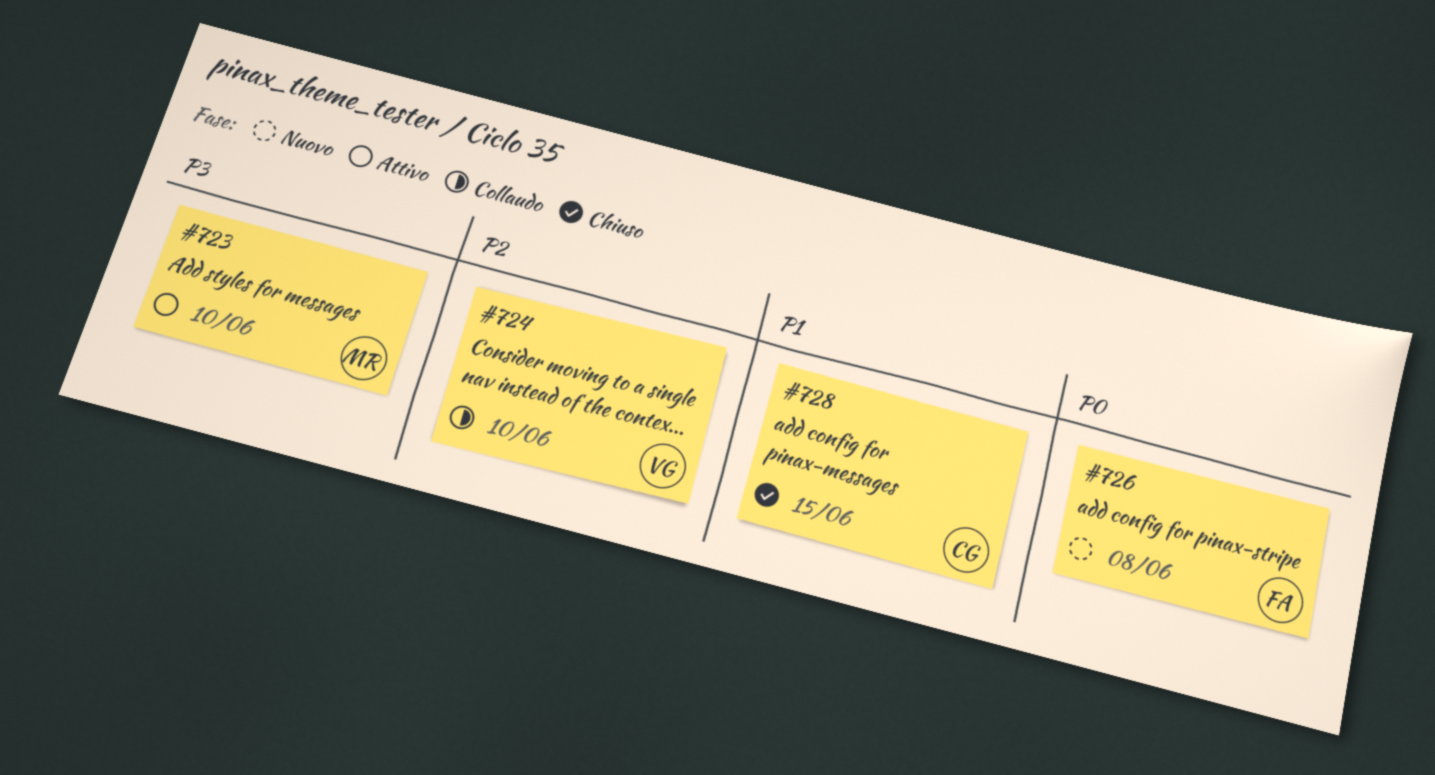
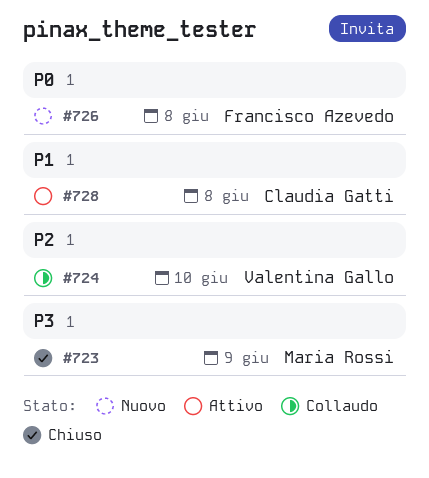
#723, status: Attivo -> Chiuso
#723, due: Jun 10 -> Jun 9
#728, status: Chiuso -> Attivo
#728, due: Jun 15 -> Jun 8

